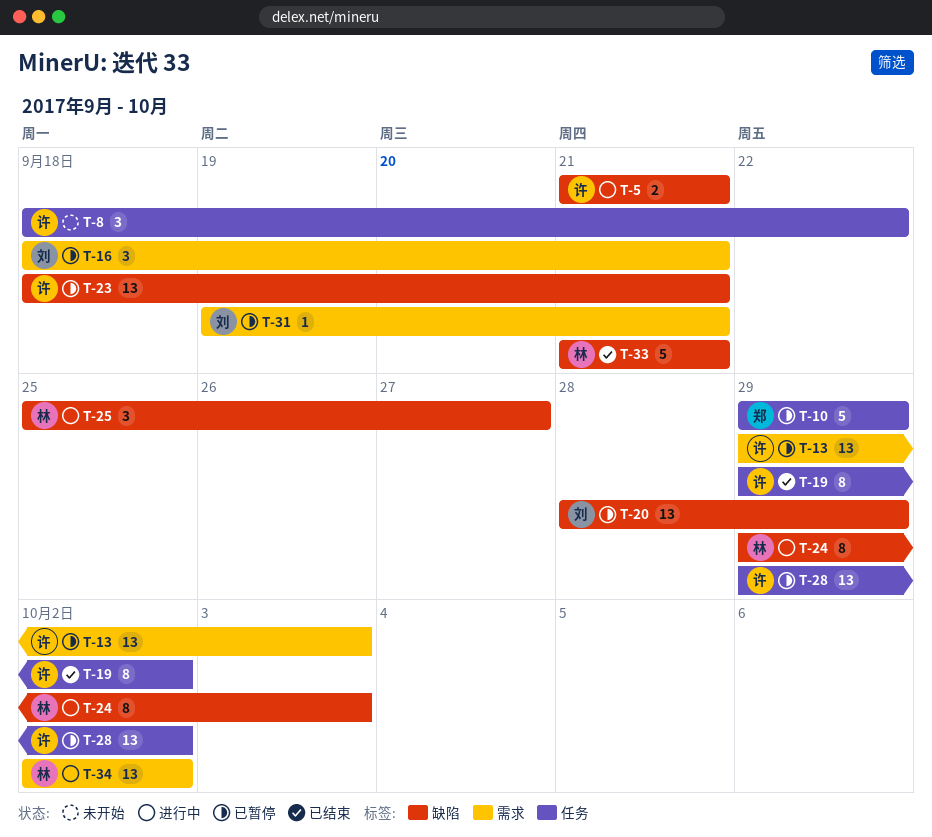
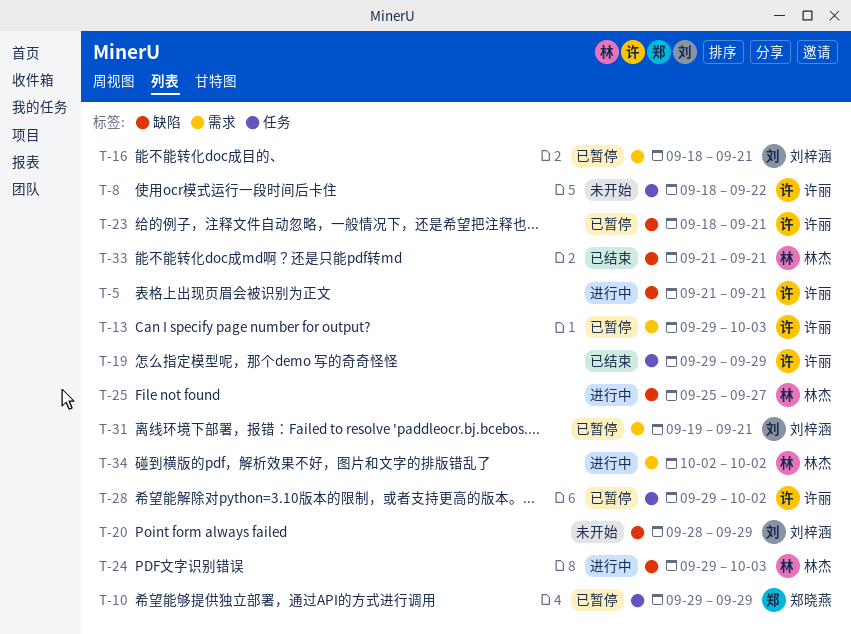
T-19, due: Oct 2 -> Sep 29
T-20, status: 已暂停 -> 未开始

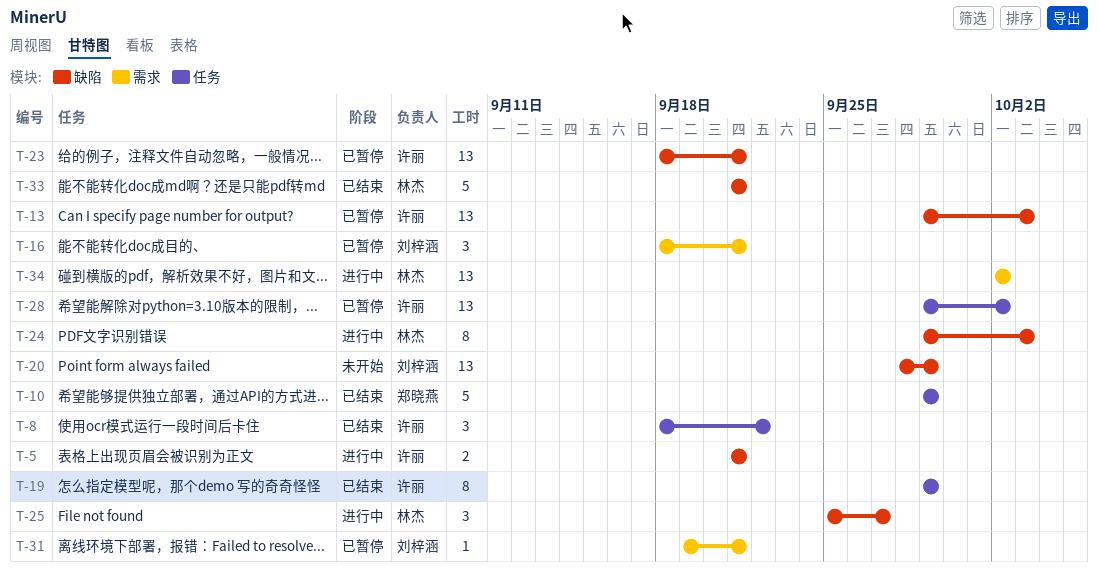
T-8, status: 未开始 -> 已结束
T-10, status: 已暂停 -> 已结束
T-13, label: 需求 -> 缺陷

